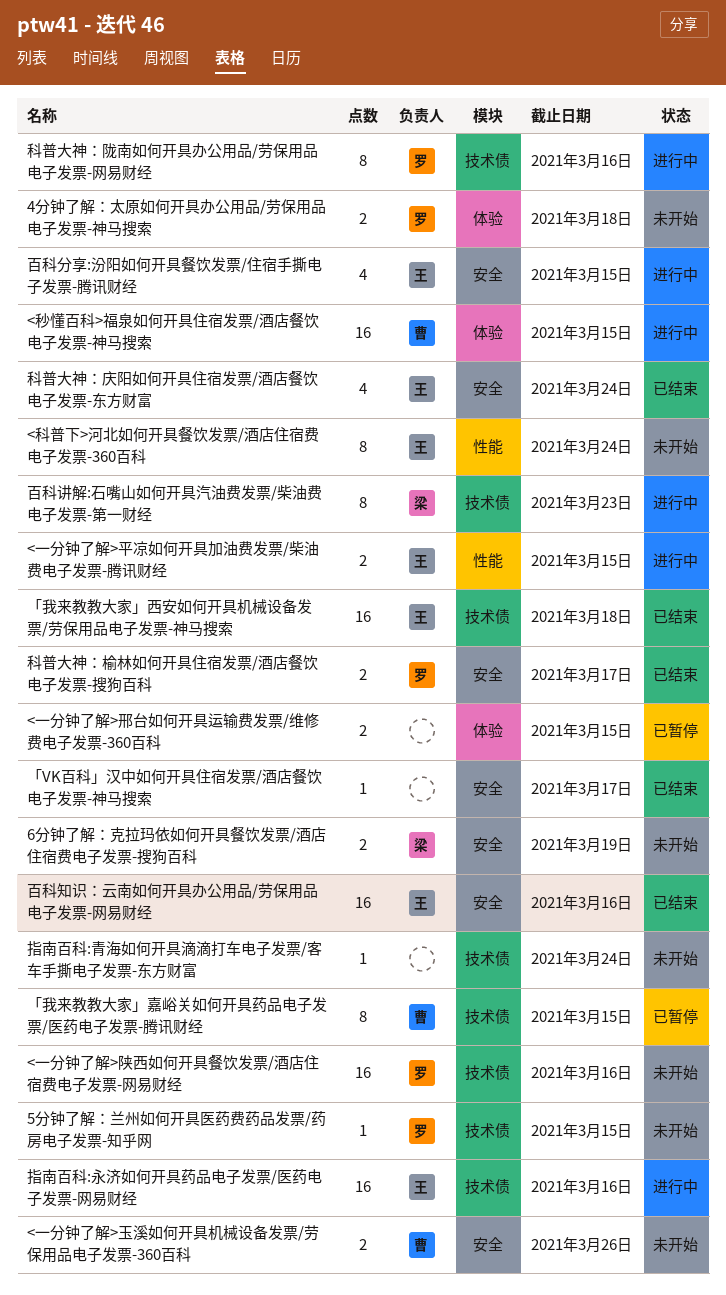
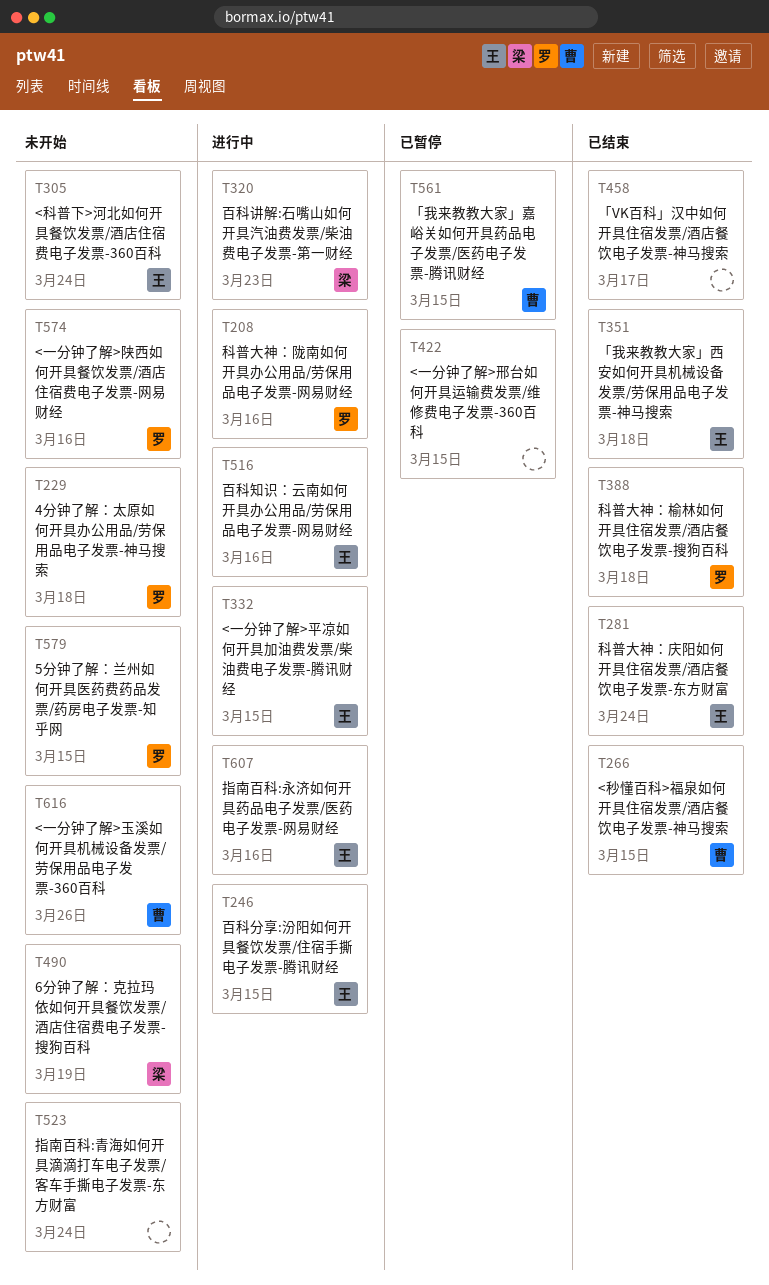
<秒懂百科>福泉如何开具住宿发票/酒店餐饮电子发票-神马搜索, status: 进行中 -> 已结束
百科知识：云南如何开具办公用品/劳保用品电子发票-网易财经, status: 已结束 -> 进行中
科普大神：榆林如何开具住宿发票/酒店餐饮电子发票-搜狗百科, due: Mar 17 -> Mar 18

